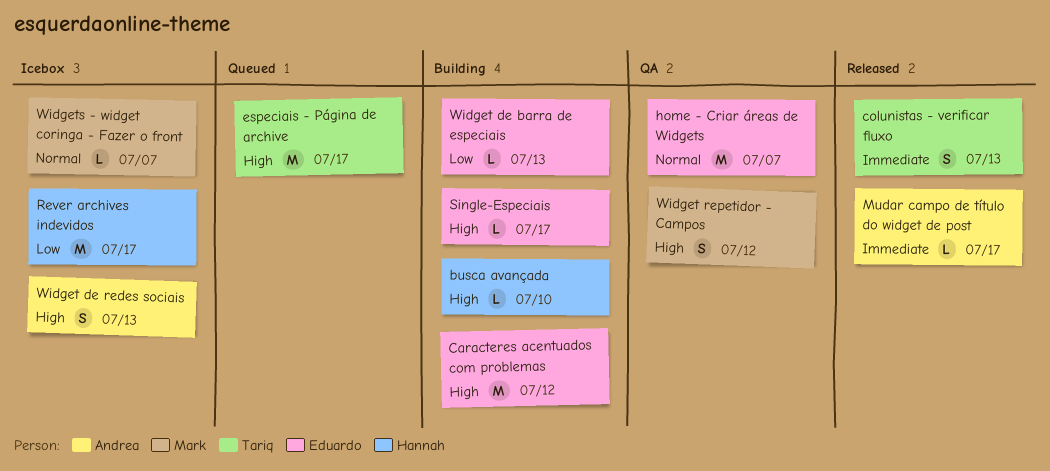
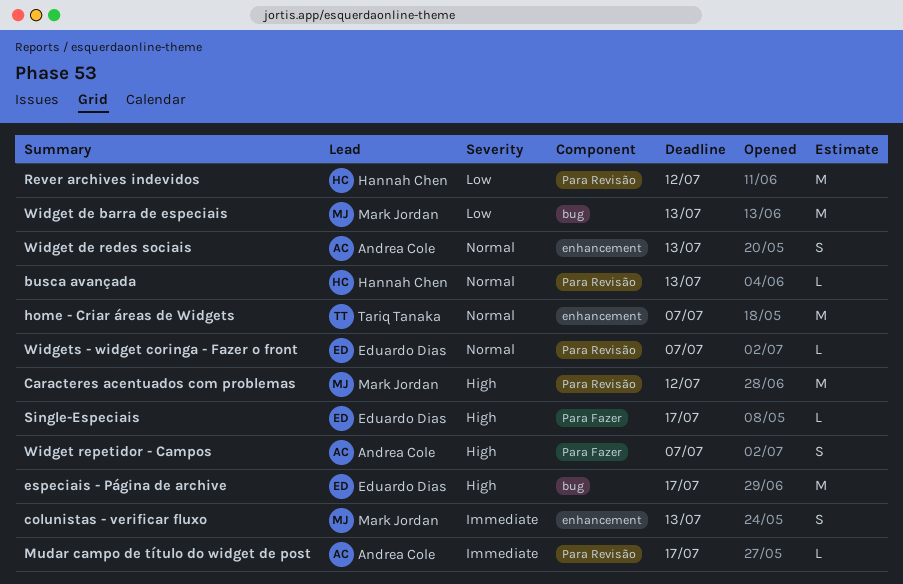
busca avançada, priority: High -> Normal
busca avançada, due: Jul 10 -> Jul 13
Caracteres acentuados com problemas, owner: Eduardo Dias -> Mark Jordan
colunistas - verificar fluxo, owner: Tariq Tanaka -> Mark Jordan
especiais - Página de archive, owner: Tariq Tanaka -> Eduardo Dias
home - Criar áreas de Widgets, owner: Eduardo Dias -> Tariq Tanaka
Rever archives indevidos, due: Jul 17 -> Jul 12
Widget de barra de especiais, owner: Eduardo Dias -> Mark Jordan
Widget de barra de especiais, estimate: L -> M
Widget de redes sociais, priority: High -> Normal
Widget repetidor - Campos, owner: Mark Jordan -> Andrea Cole
Widget repetidor - Campos, due: Jul 12 -> Jul 7
Widgets - widget coringa - Fazer o front, owner: Mark Jordan -> Eduardo Dias

